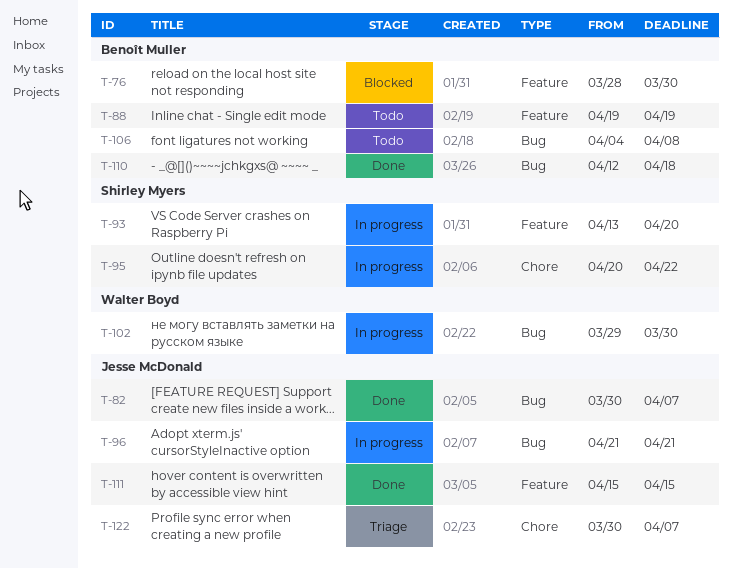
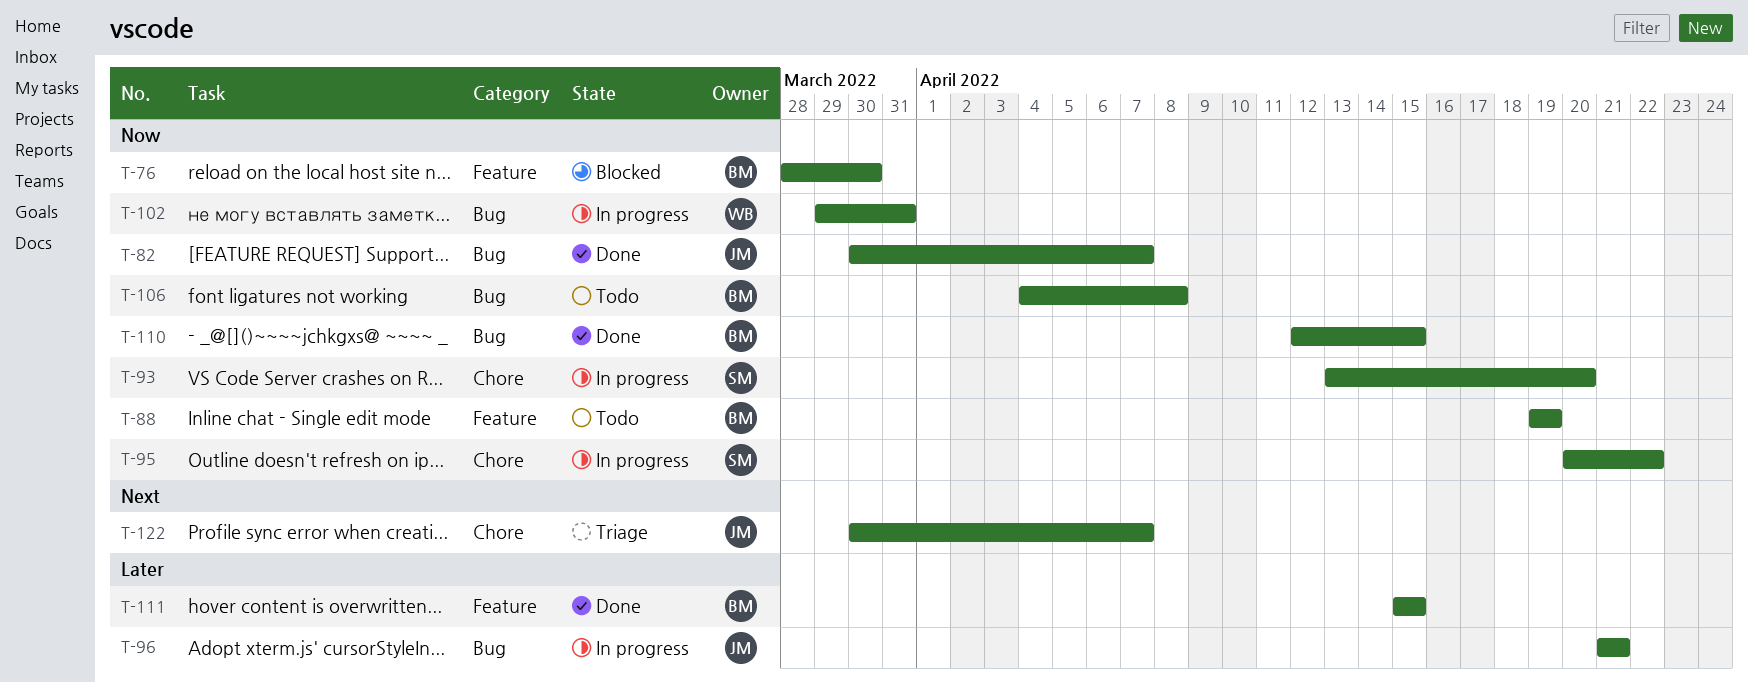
T-93, label: Feature -> Chore
T-102, due: Mar 30 -> Mar 31
T-110, due: Apr 18 -> Apr 15
T-111, owner: Jesse McDonald -> Benoît Muller

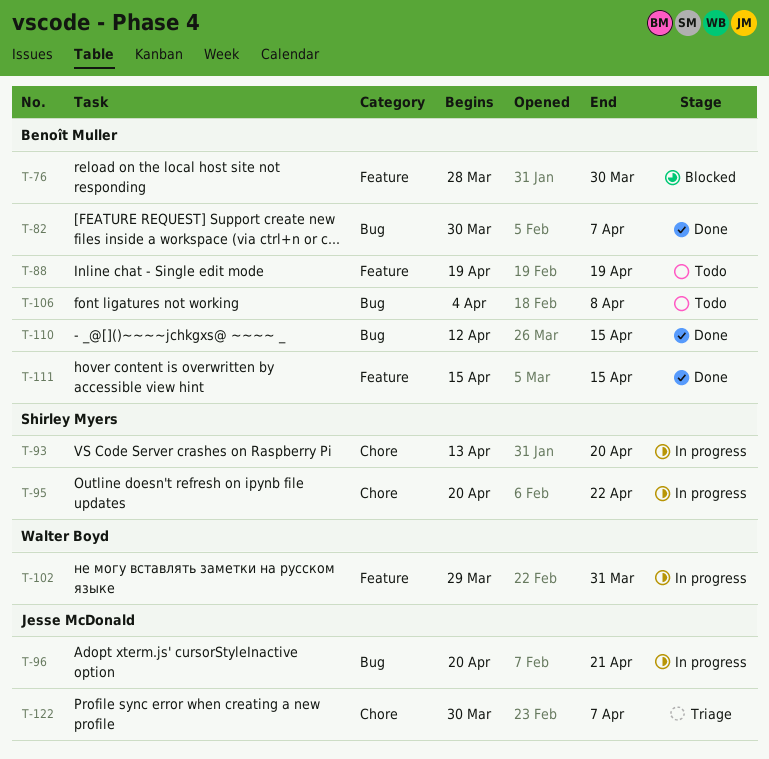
T-82, owner: Jesse McDonald -> Benoît Muller
T-96, start: Apr 21 -> Apr 20
T-102, label: Bug -> Feature

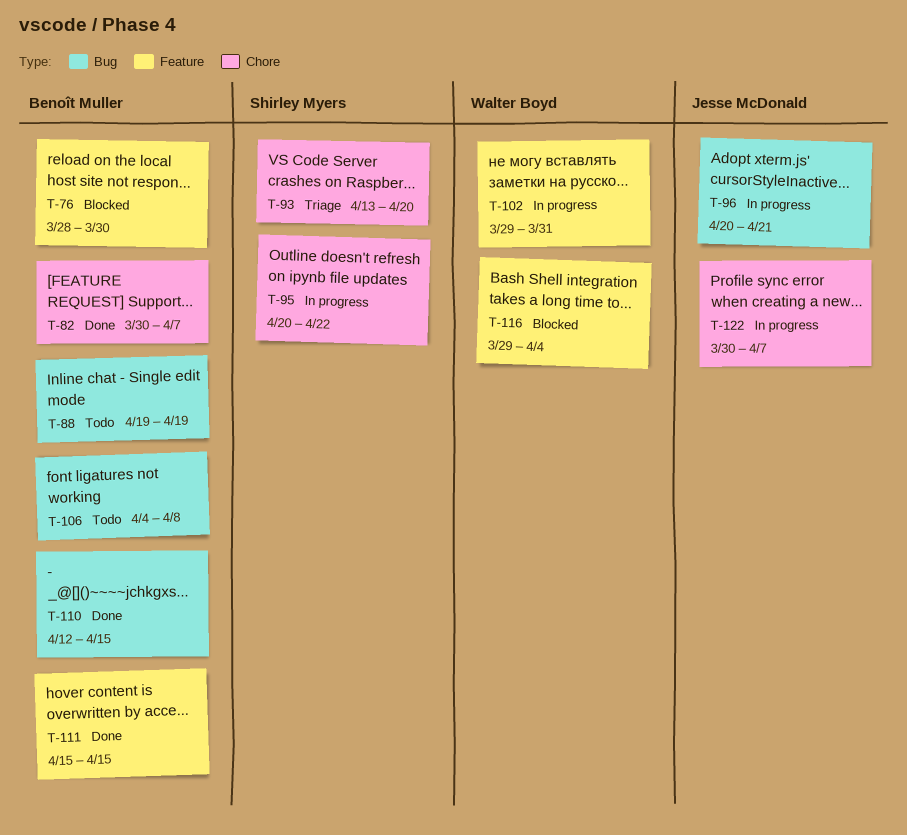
T-82, label: Bug -> Chore
T-88, label: Feature -> Bug
T-93, status: In progress -> Triage
T-116: none -> present
T-122, status: Triage -> In progress

